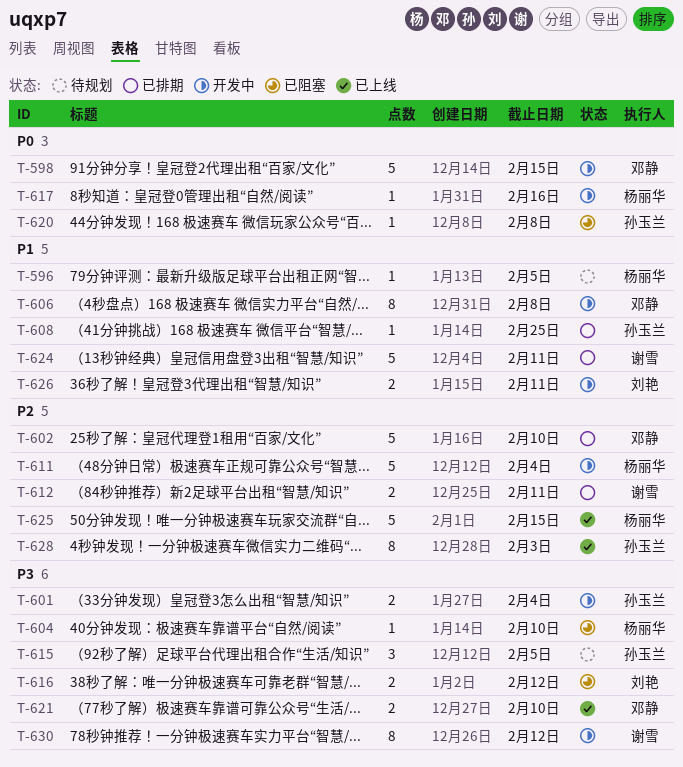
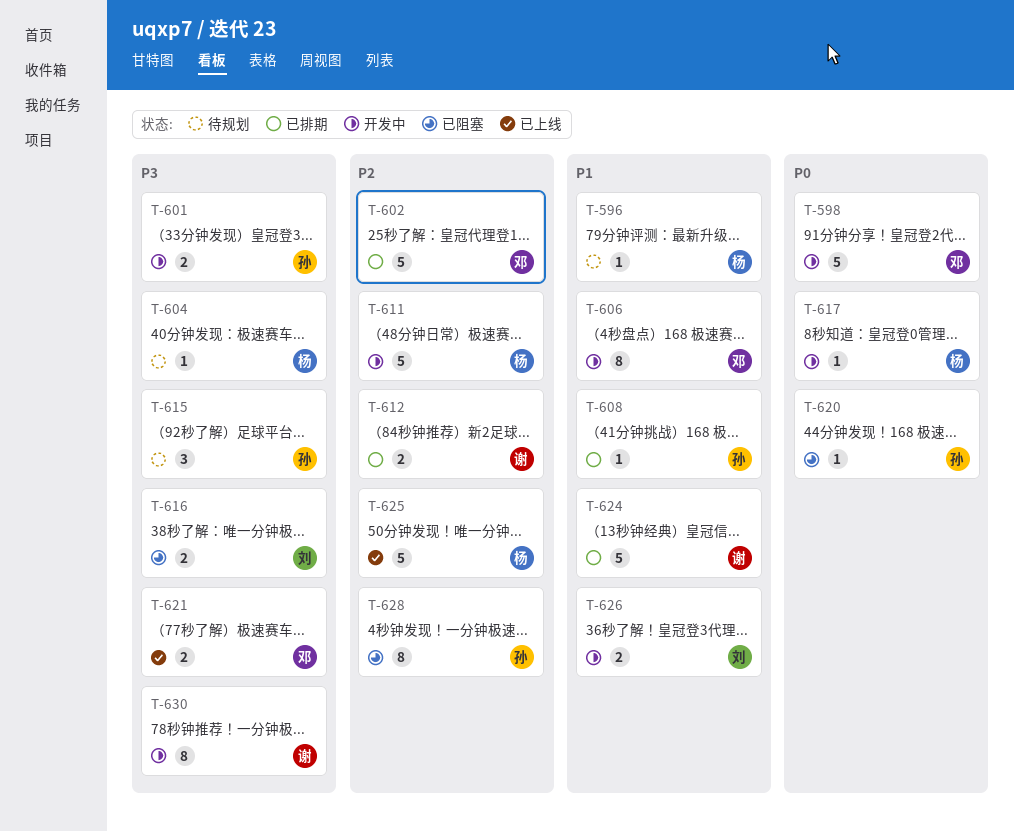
T-604, status: 已阻塞 -> 待规划
T-628, status: 已上线 -> 已阻塞

